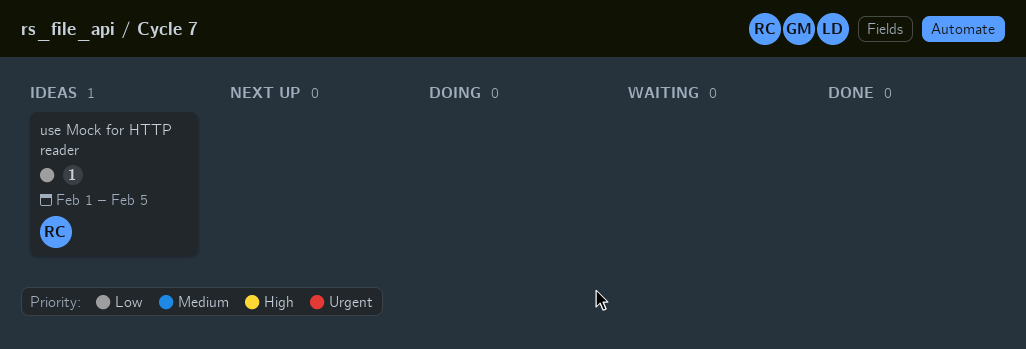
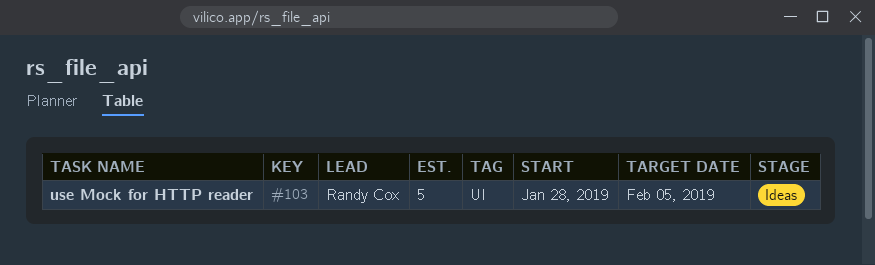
use Mock for HTTP reader, estimate: 1 -> 5
use Mock for HTTP reader, start: Feb 1 -> Jan 28

